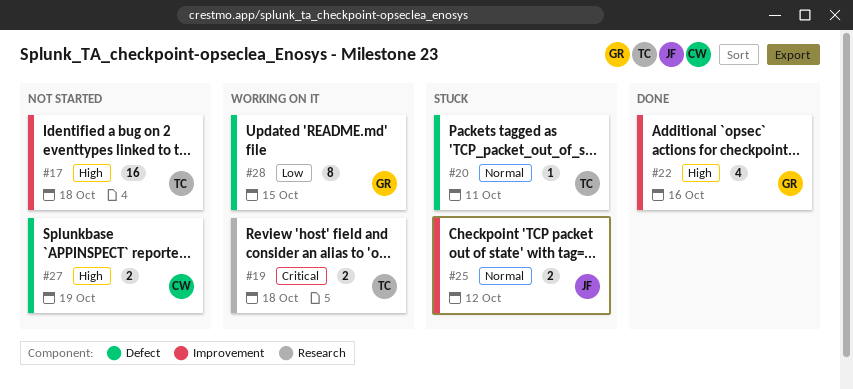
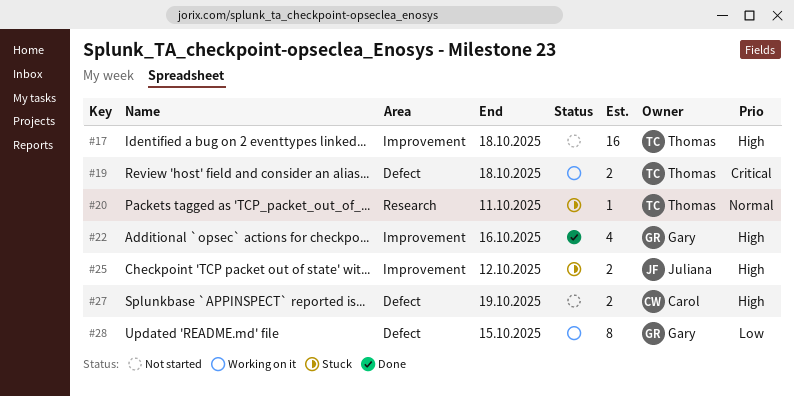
#19, label: Research -> Defect
#20, label: Defect -> Research
#25, priority: Normal -> High

